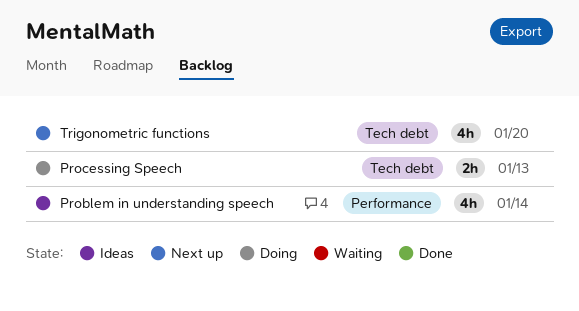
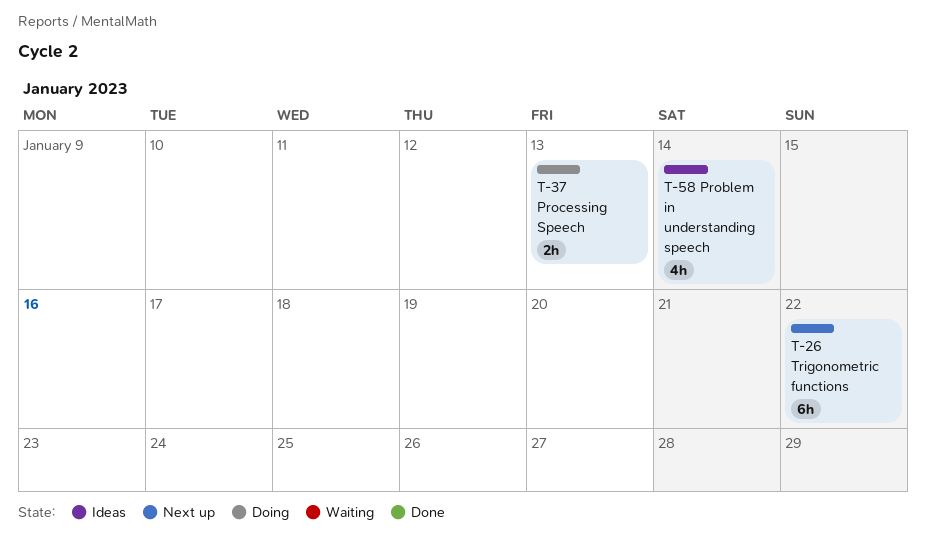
Trigonometric functions, estimate: 4h -> 6h
Trigonometric functions, due: Jan 20 -> Jan 22

